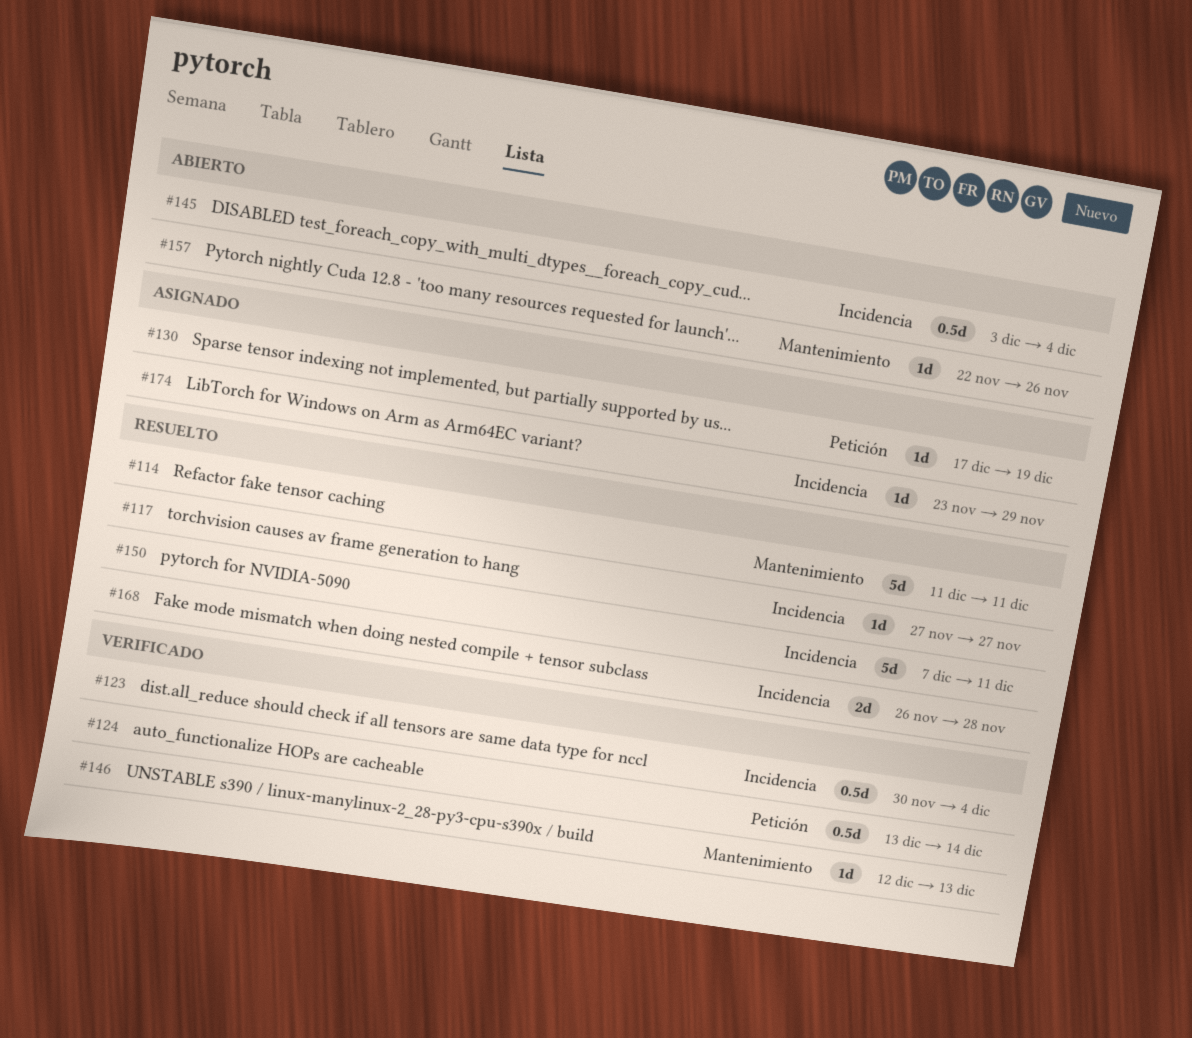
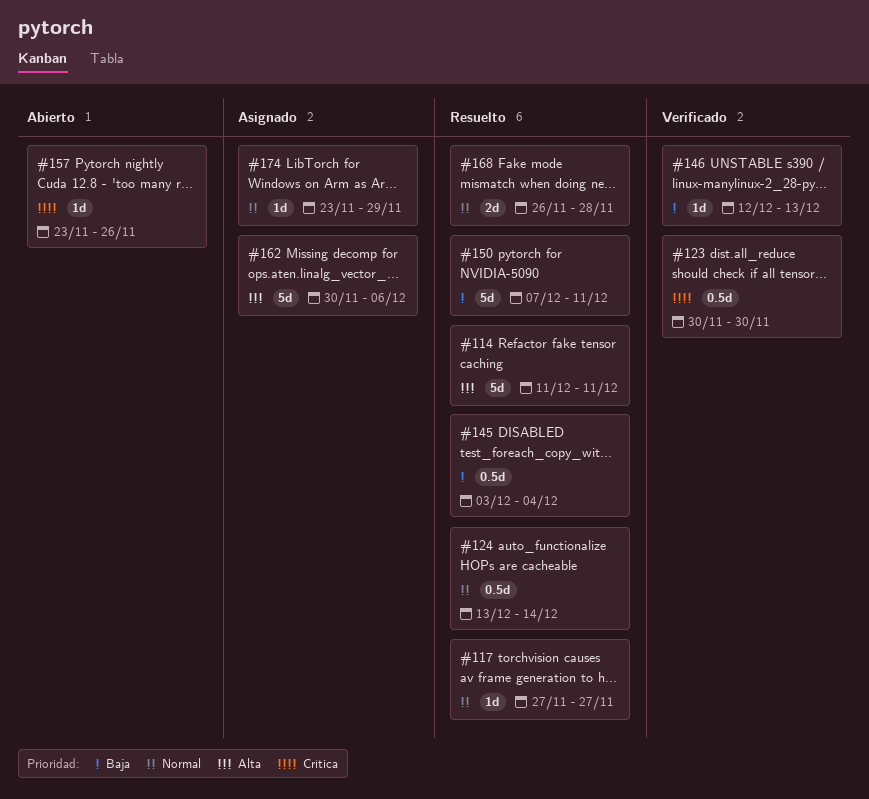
#123, due: Dec 4 -> Nov 30
#124, status: Verificado -> Resuelto
#130: present -> none
#145, status: Abierto -> Resuelto
#157, start: Nov 22 -> Nov 23
#162: none -> present

